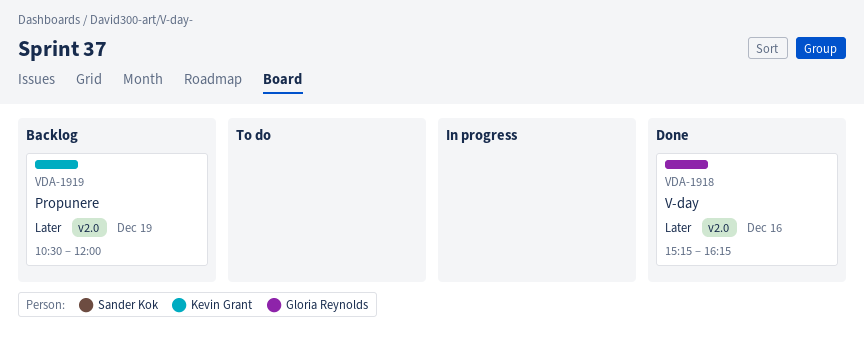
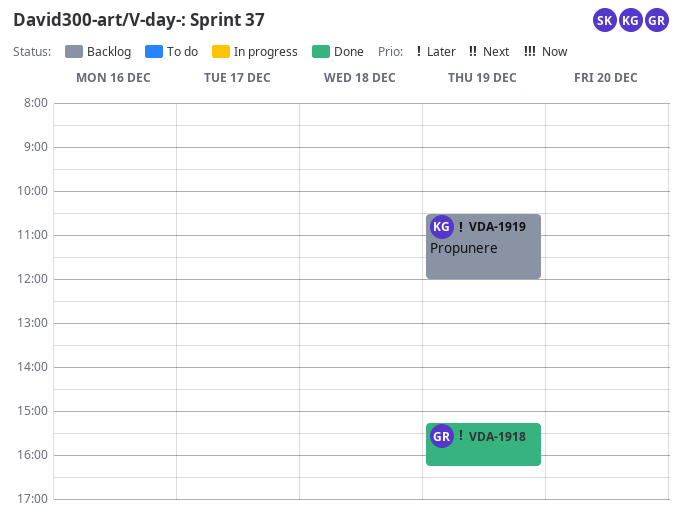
VDA-1918, day: Dec 16 -> Dec 19

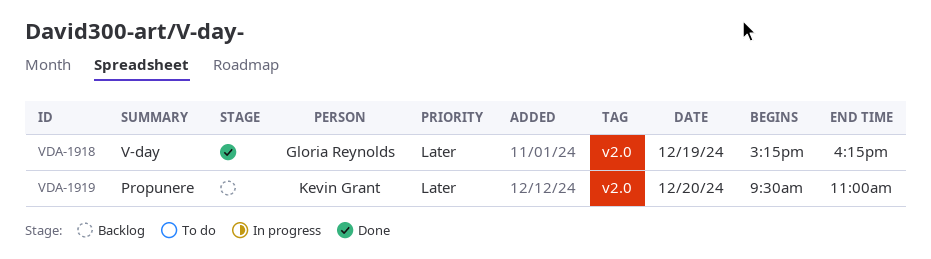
VDA-1919, day: Dec 19 -> Dec 20
VDA-1919, begins: 10:30 -> 09:30
VDA-1919, ends: 12:00 -> 11:00

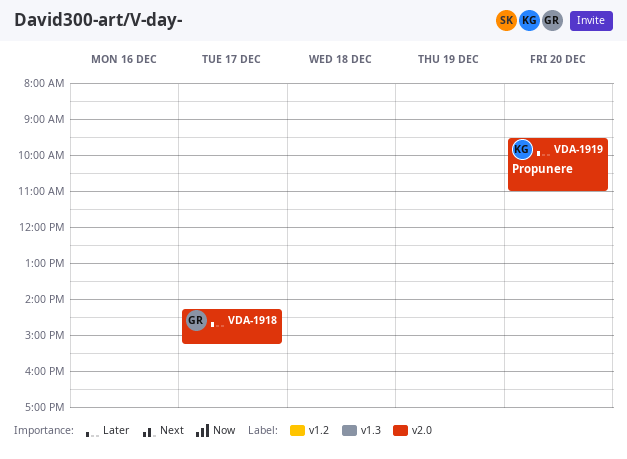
VDA-1918, day: Dec 19 -> Dec 17
VDA-1918, begins: 15:15 -> 14:15
VDA-1918, ends: 16:15 -> 15:15

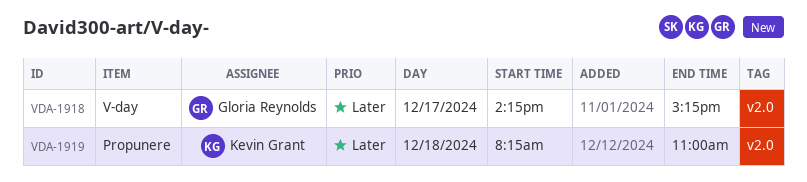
VDA-1919, day: Dec 20 -> Dec 18
VDA-1919, begins: 09:30 -> 08:15

